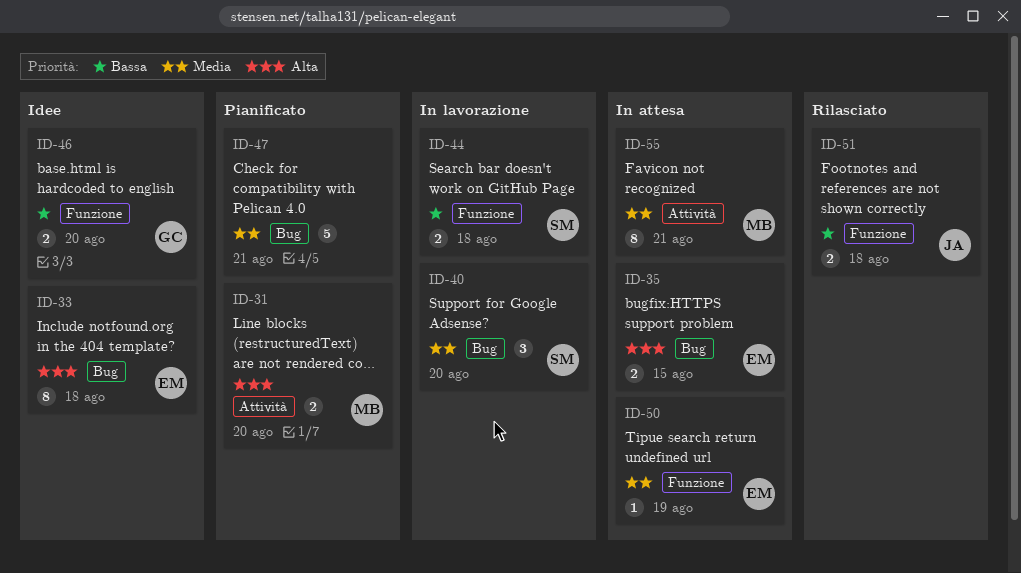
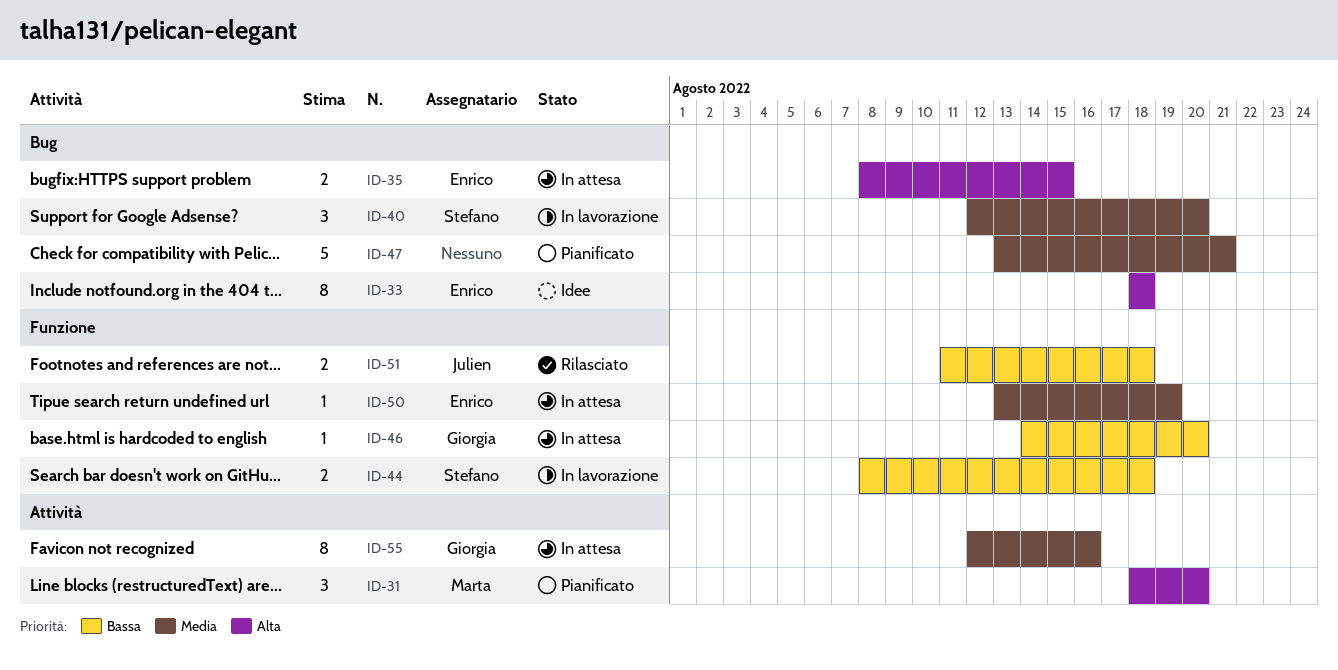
ID-31, estimate: 2 -> 3
ID-46, status: Idee -> In attesa
ID-46, estimate: 2 -> 1
ID-55, owner: Marta -> Giorgia
ID-55, due: Aug 21 -> Aug 16

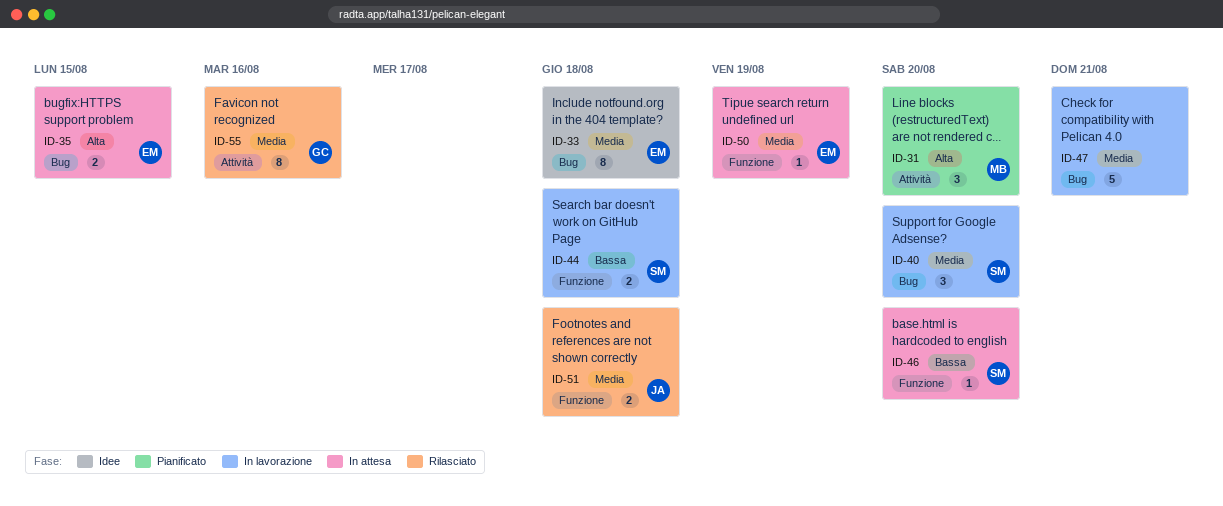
ID-33, priority: Alta -> Media
ID-46, owner: Giorgia -> Stefano
ID-47, status: Pianificato -> In lavorazione
ID-51, priority: Bassa -> Media
ID-55, status: In attesa -> Rilasciato

